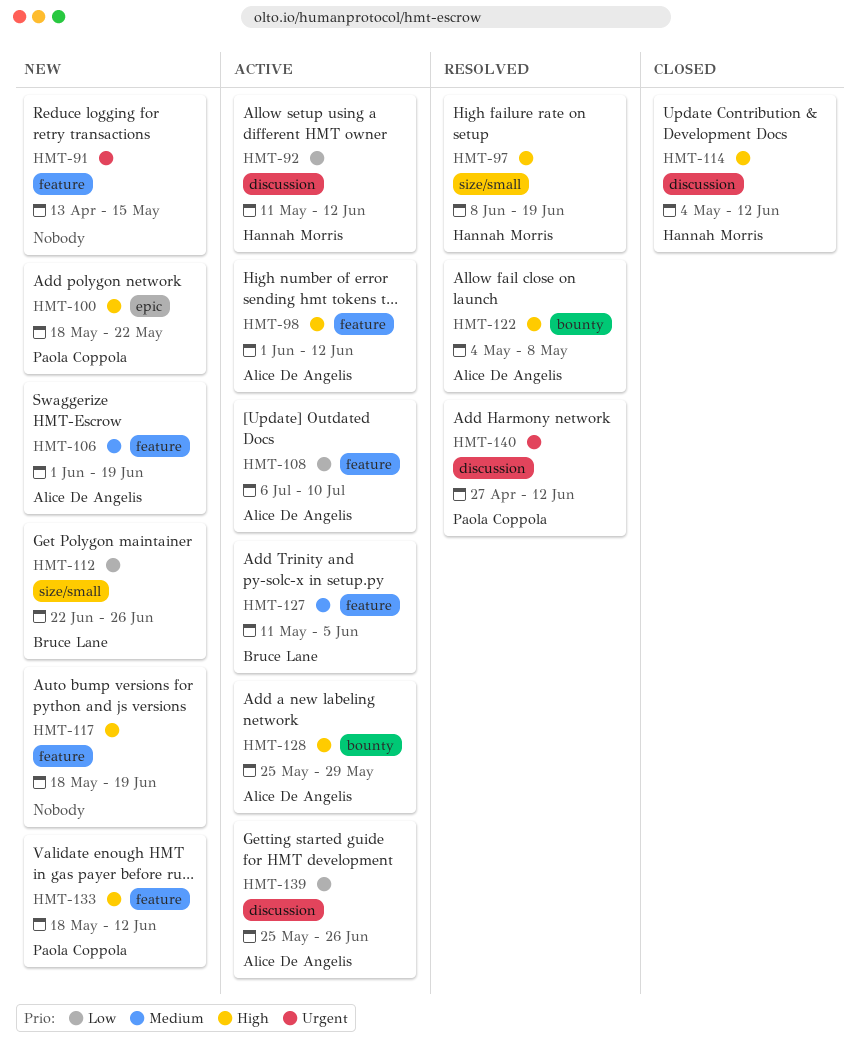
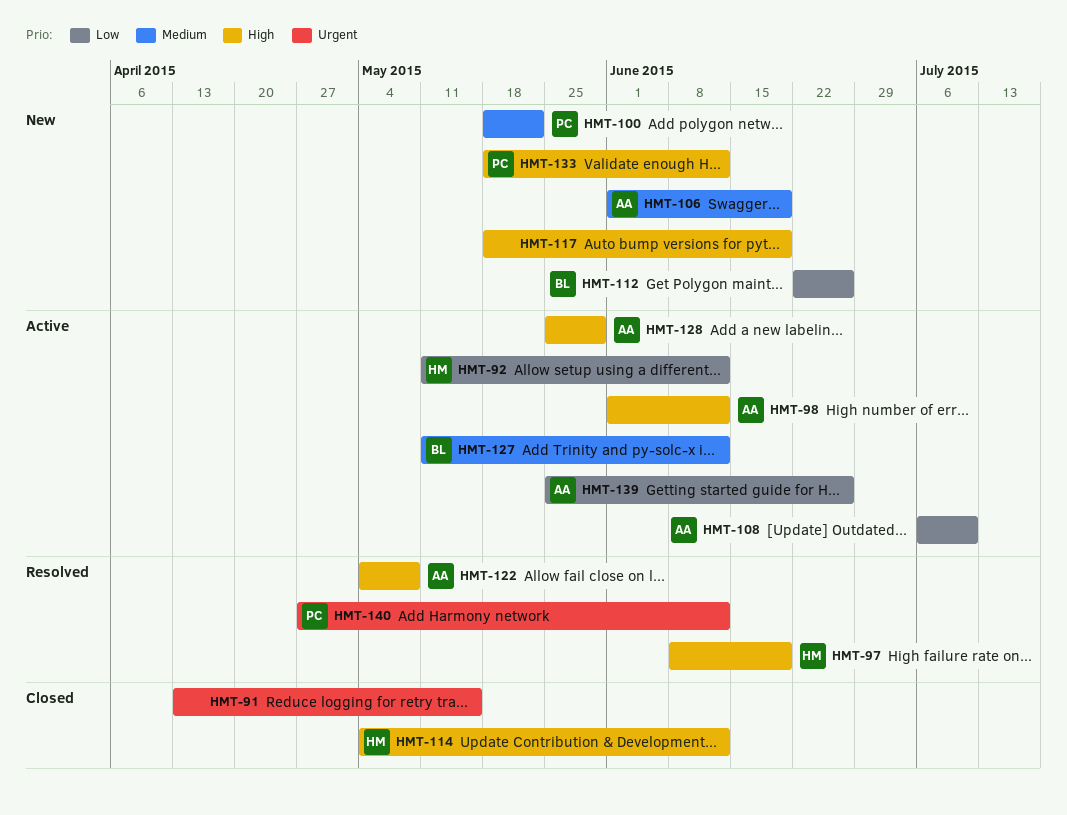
HMT-91, status: New -> Closed
HMT-100, priority: High -> Medium
HMT-127, due: Jun 5 -> Jun 12

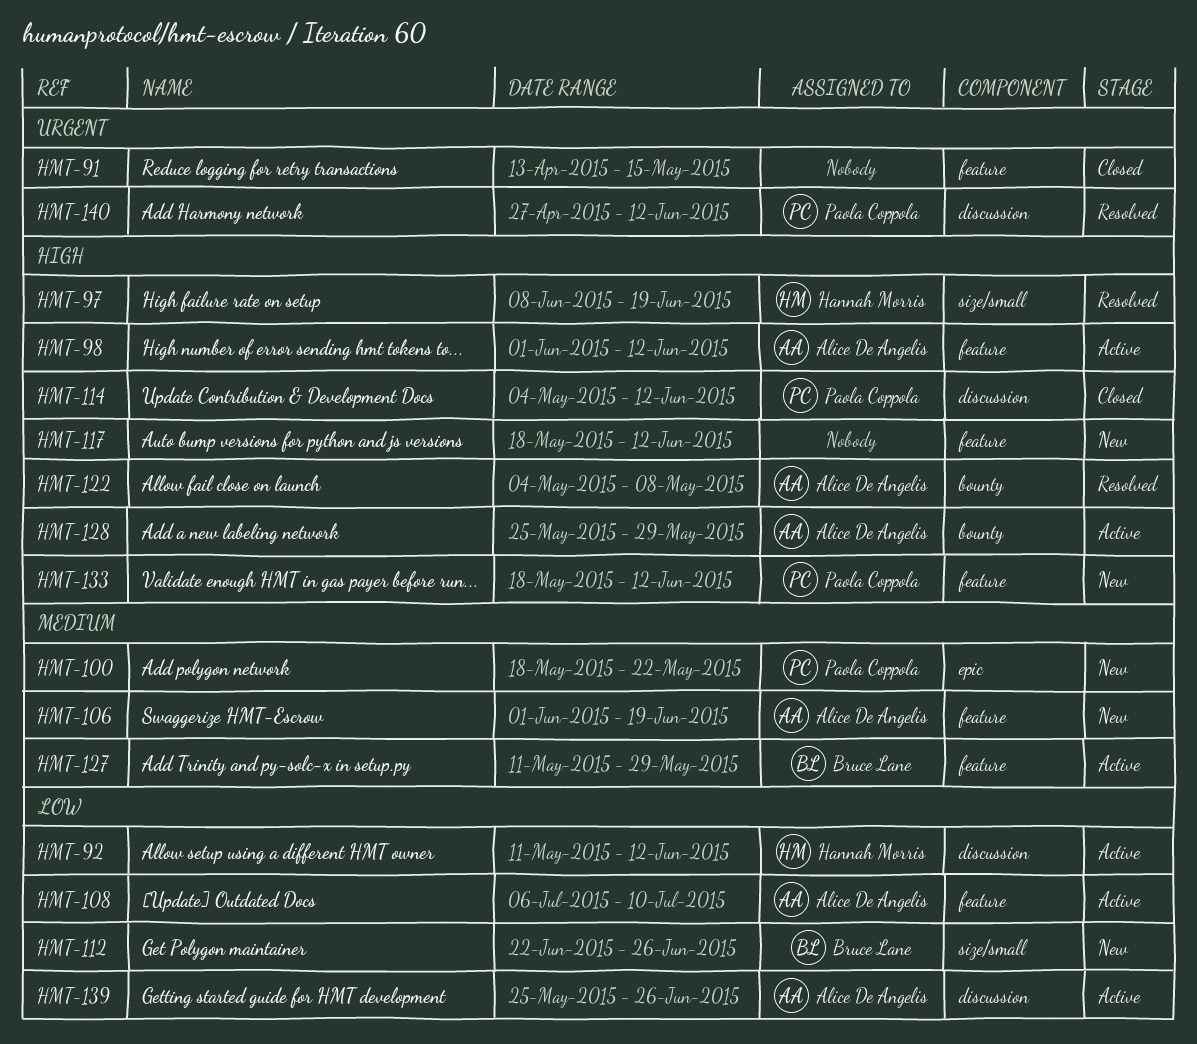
HMT-114, owner: Hannah Morris -> Paola Coppola
HMT-117, due: Jun 19 -> Jun 12
HMT-127, due: Jun 12 -> May 29

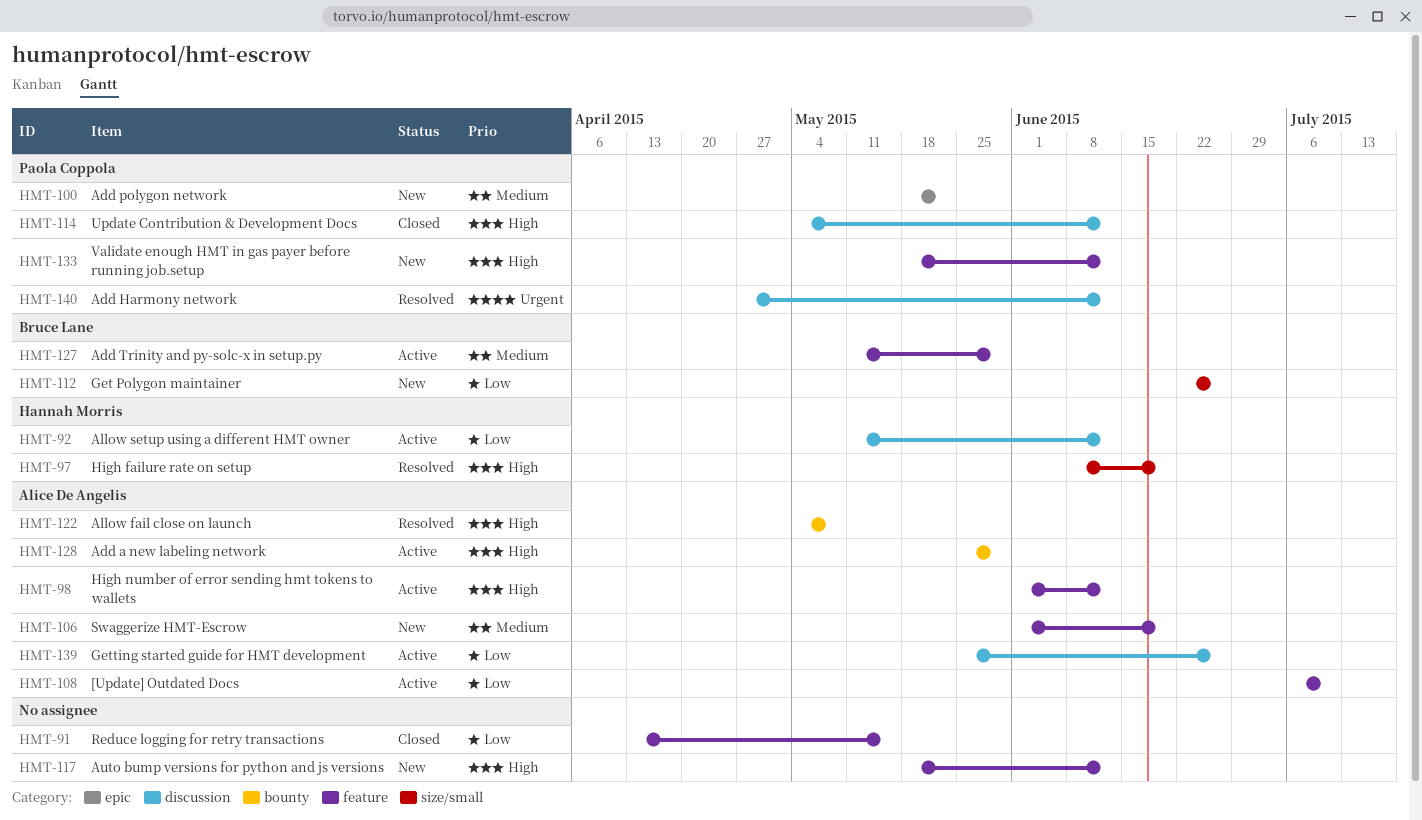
HMT-91, priority: Urgent -> Low

